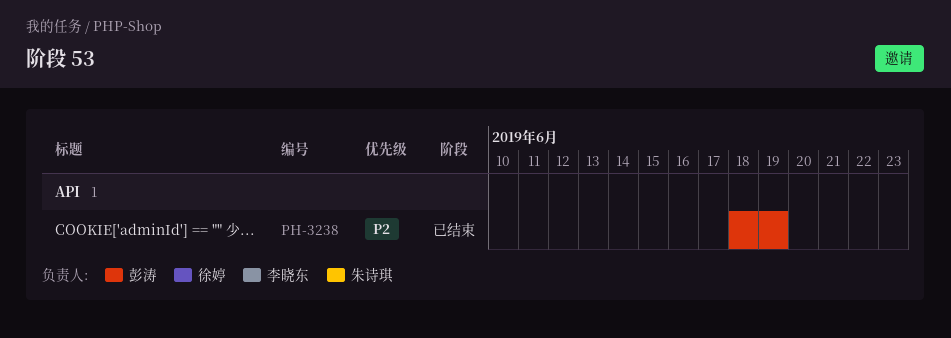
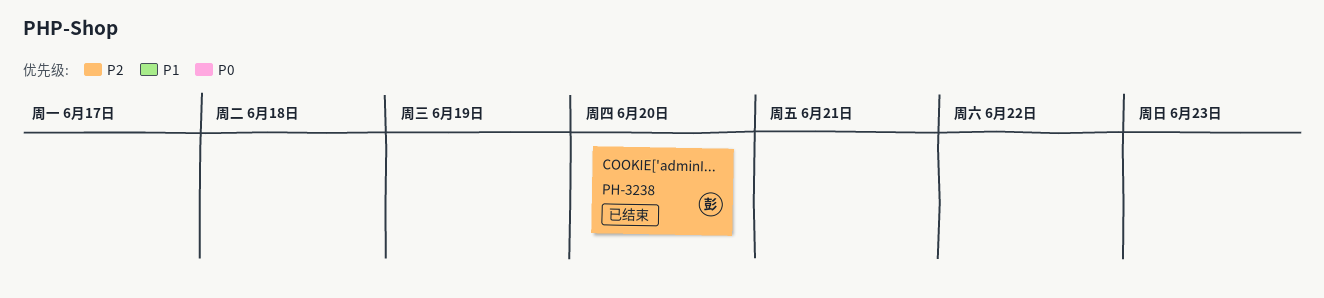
PH-3238, due: Jun 19 -> Jun 20

